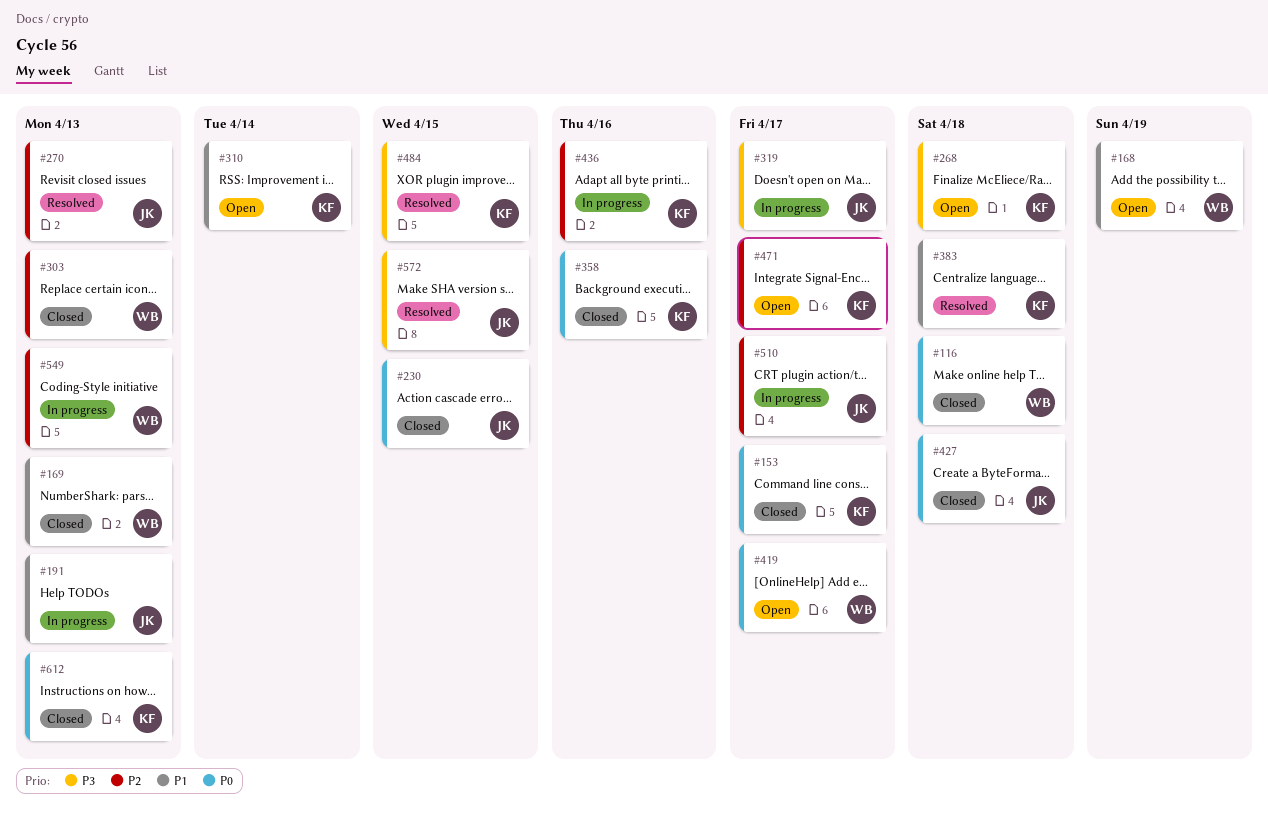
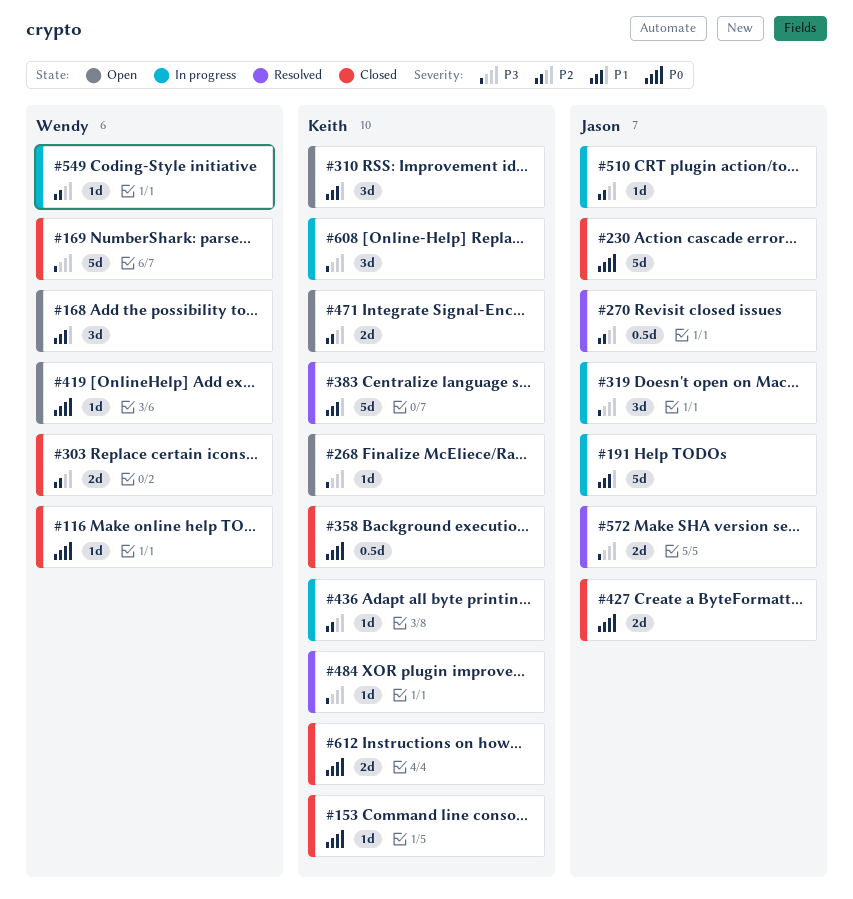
#169, priority: P1 -> P3
#608: none -> present

